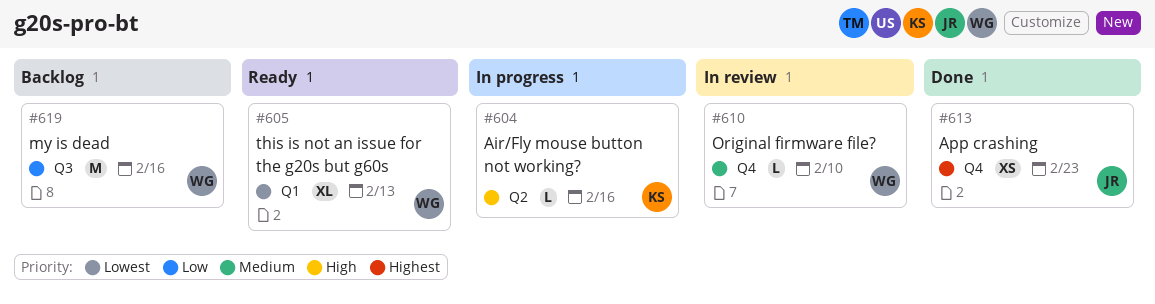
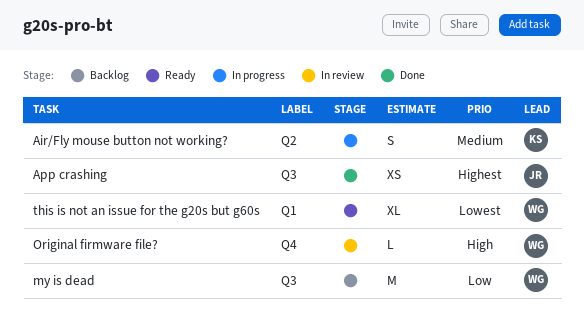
Air/Fly mouse button not working?, priority: High -> Medium
Air/Fly mouse button not working?, estimate: L -> S
App crashing, label: Q4 -> Q3
Original firmware file?, priority: Medium -> High

